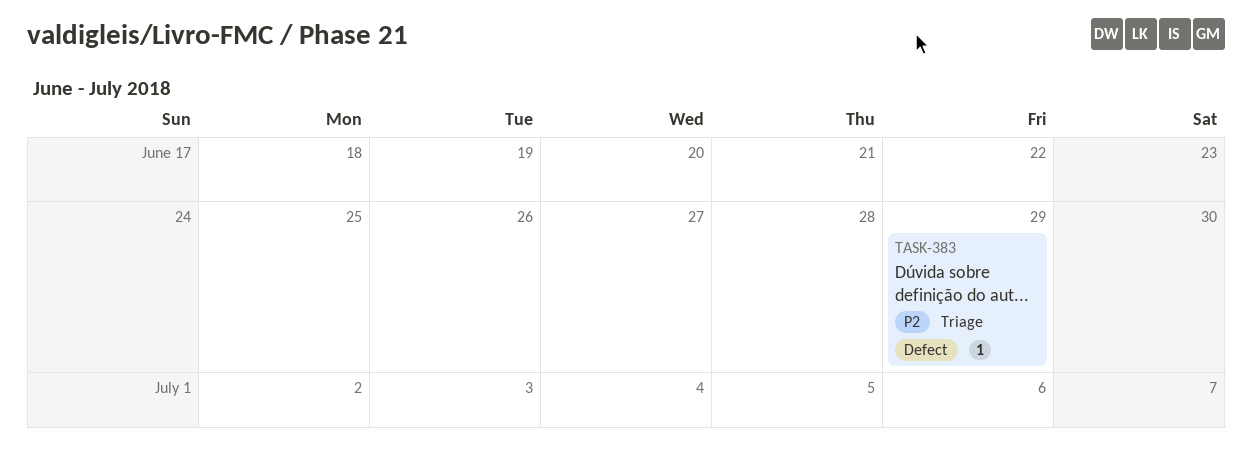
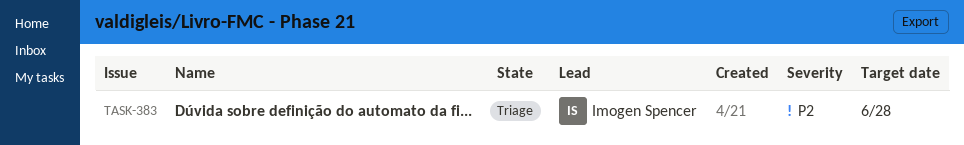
TASK-383, due: Jun 29 -> Jun 28

